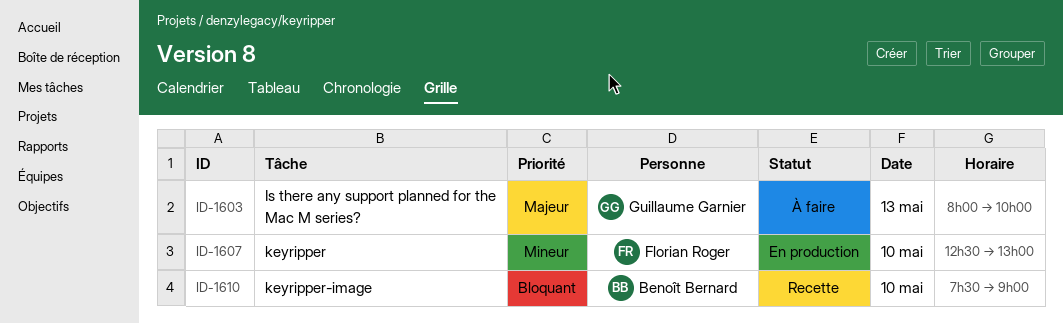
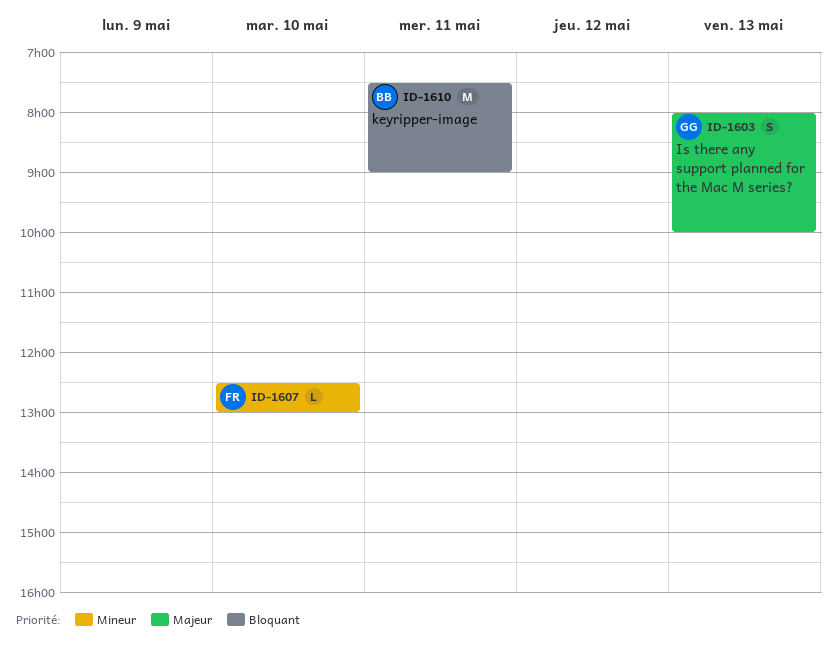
ID-1610, day: May 10 -> May 11

